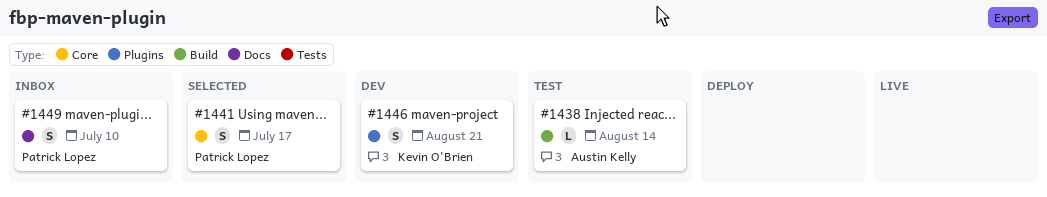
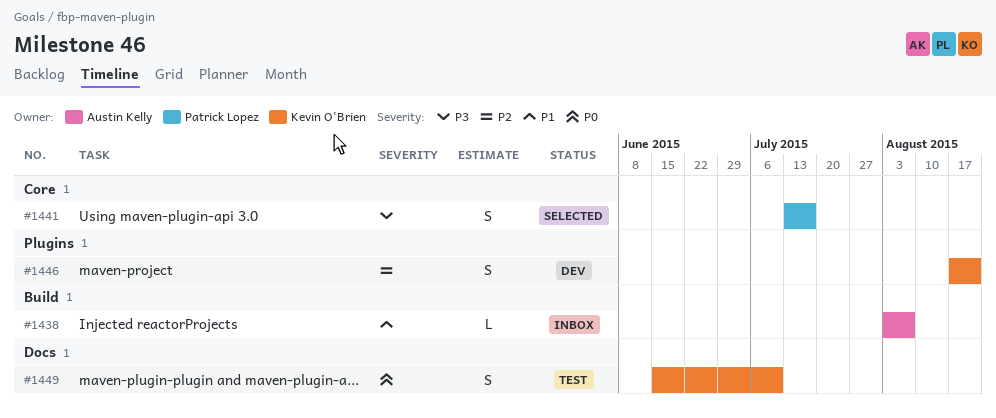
#1438, status: Test -> Inbox
#1438, due: Aug 14 -> Aug 7
#1449, status: Inbox -> Test
#1449, owner: Patrick Lopez -> Kevin O'Brien

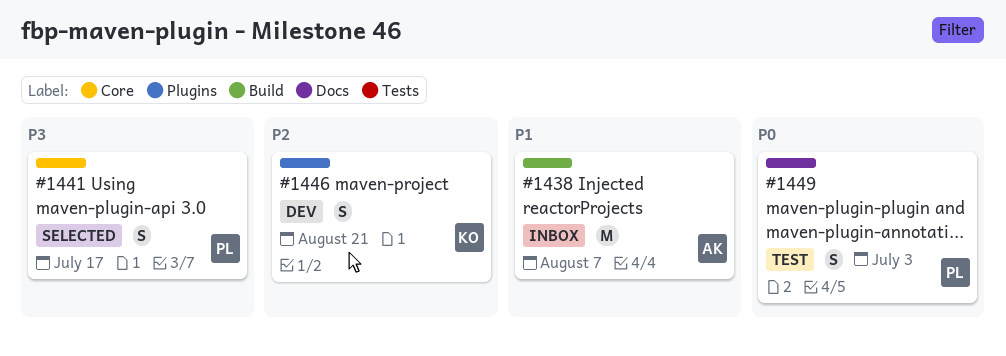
#1438, estimate: L -> M
#1449, owner: Kevin O'Brien -> Patrick Lopez
#1449, due: Jul 10 -> Jul 3

